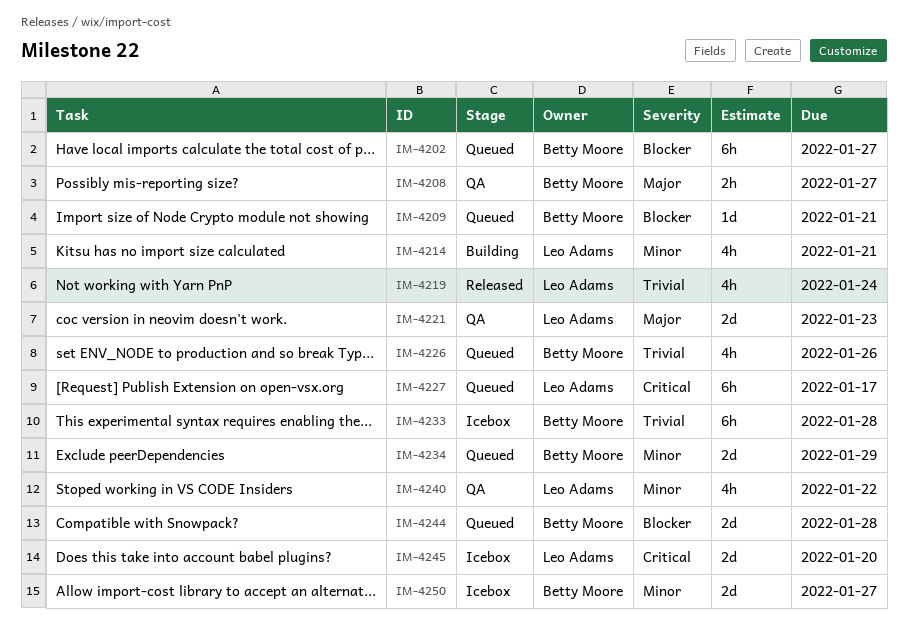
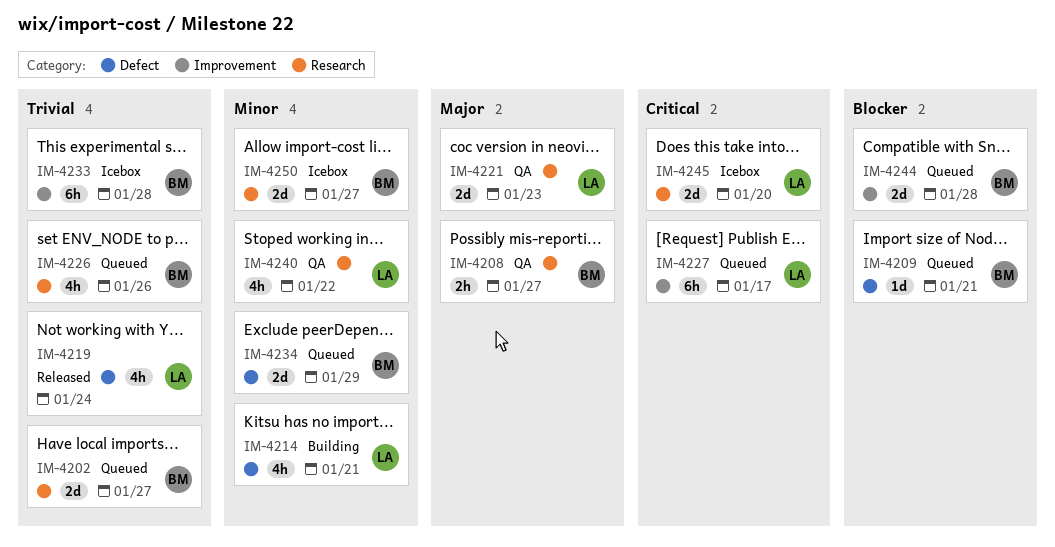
IM-4202, priority: Blocker -> Trivial
IM-4202, estimate: 6h -> 2d

